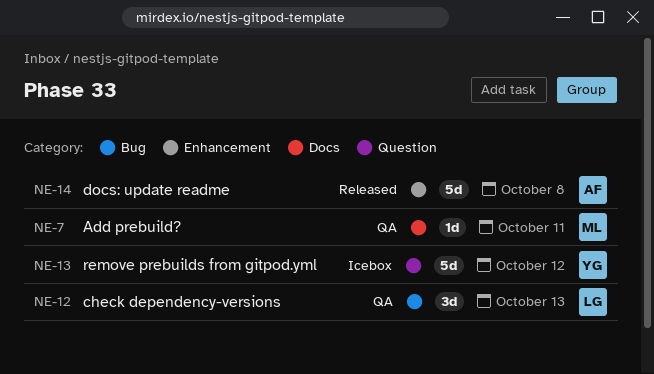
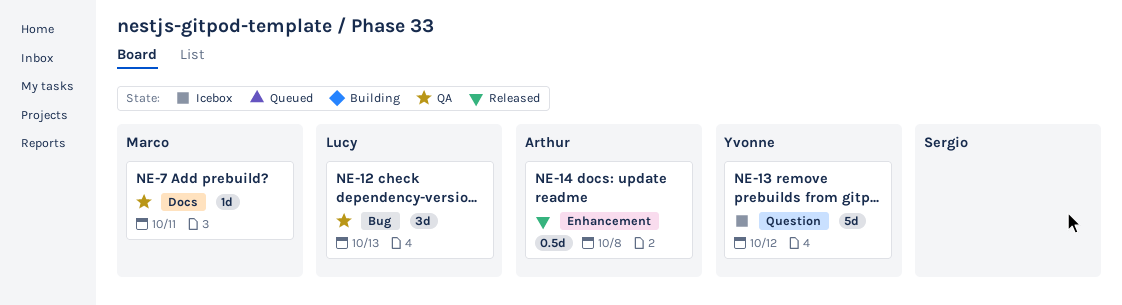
NE-14, estimate: 5d -> 0.5d

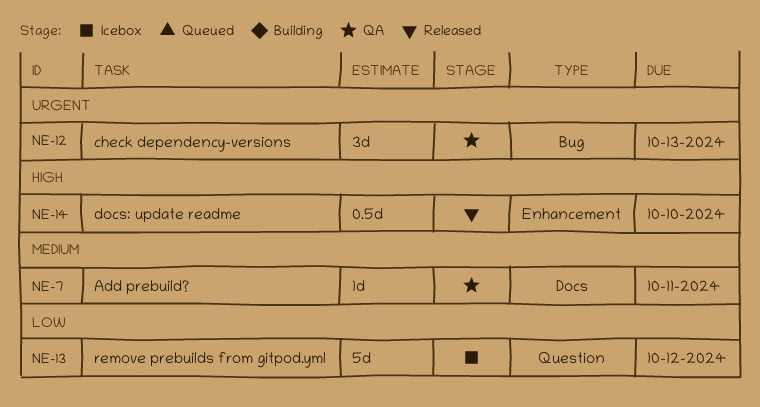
NE-14, due: Oct 8 -> Oct 10

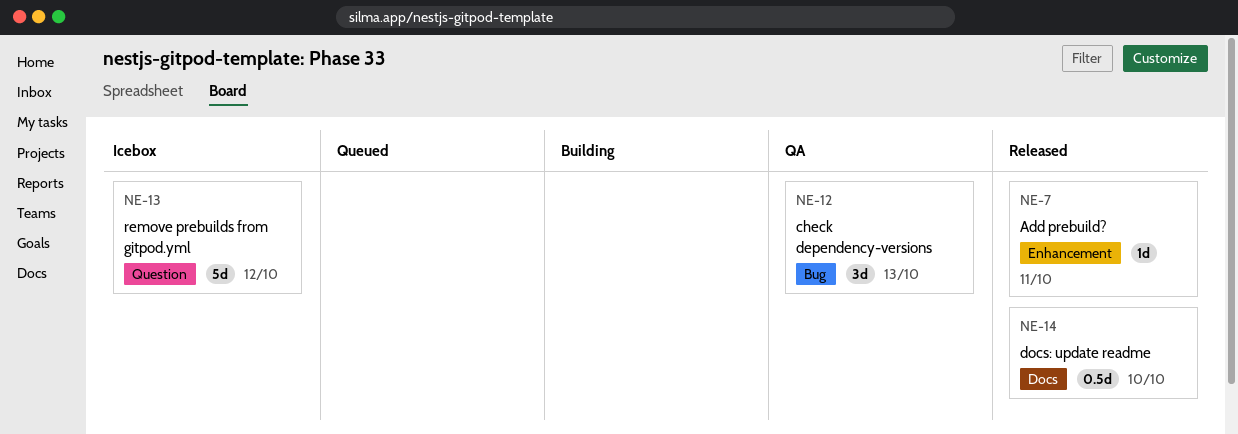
NE-7, status: QA -> Released
NE-7, label: Docs -> Enhancement
NE-14, label: Enhancement -> Docs

